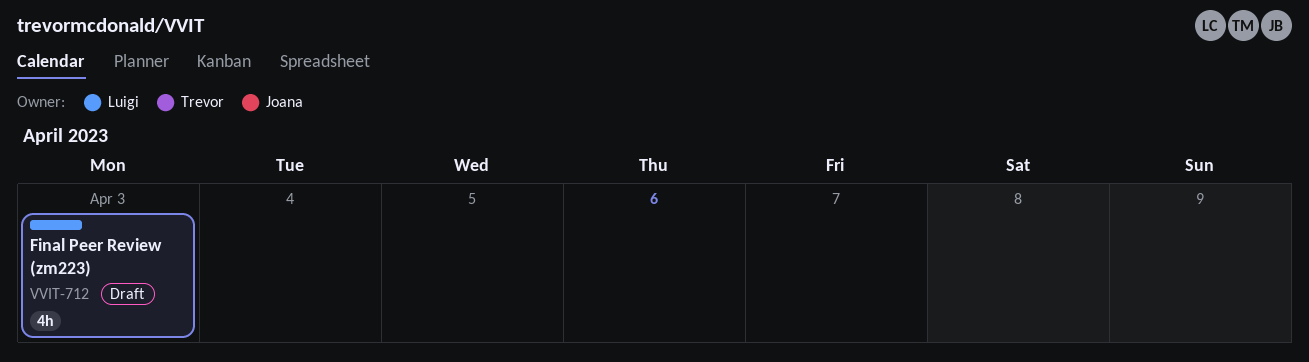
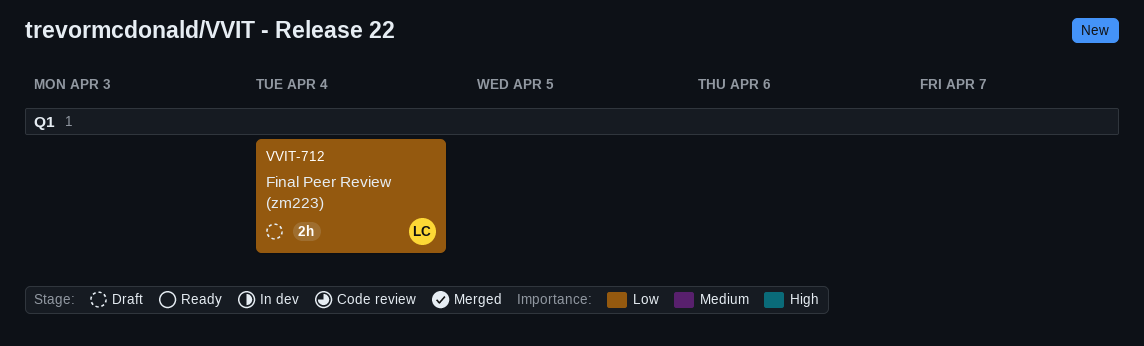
VVIT-712, estimate: 4h -> 2h
VVIT-712, due: Apr 3 -> Apr 4

